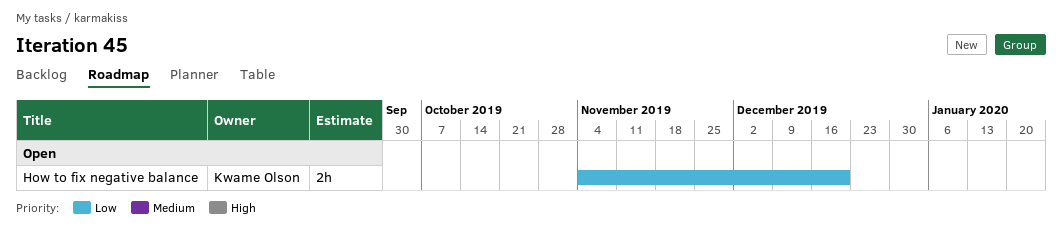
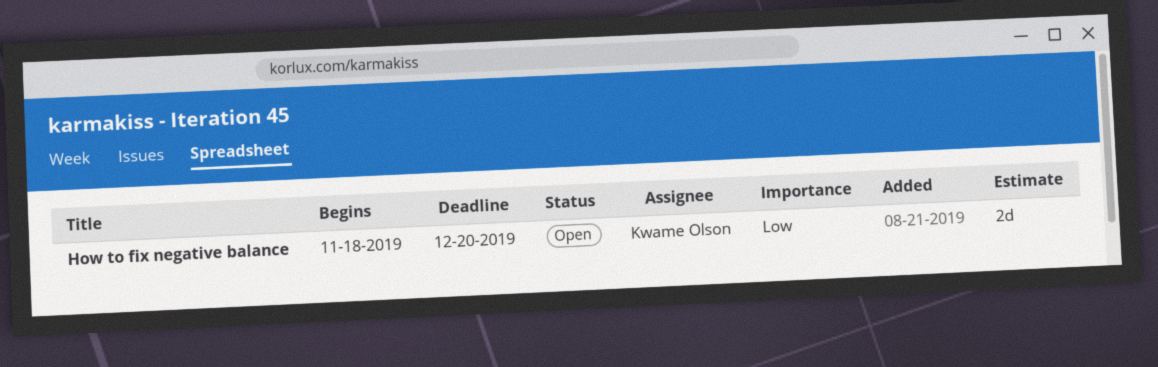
How to fix negative balance, estimate: 2h -> 2d
How to fix negative balance, start: Nov 4 -> Nov 18

